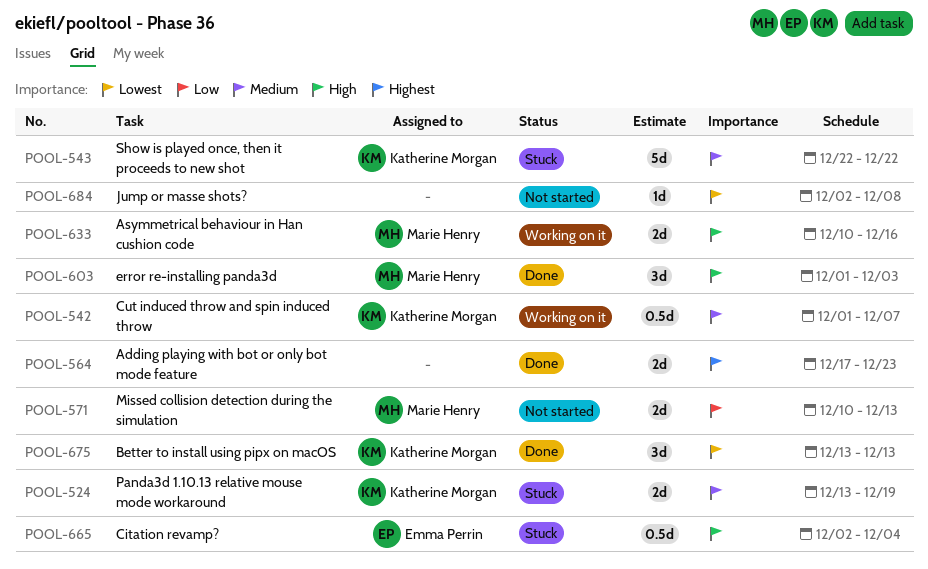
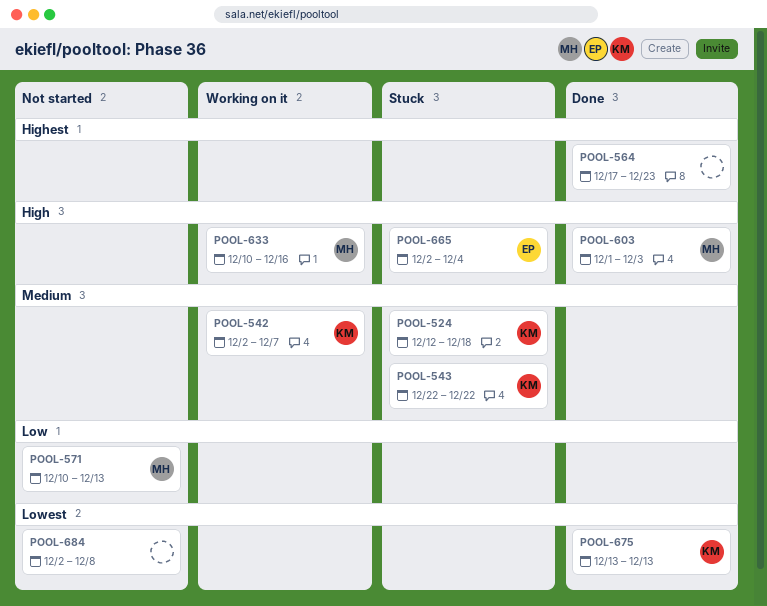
POOL-524, start: Dec 13 -> Dec 12
POOL-524, due: Dec 19 -> Dec 18
POOL-542, start: Dec 1 -> Dec 2

